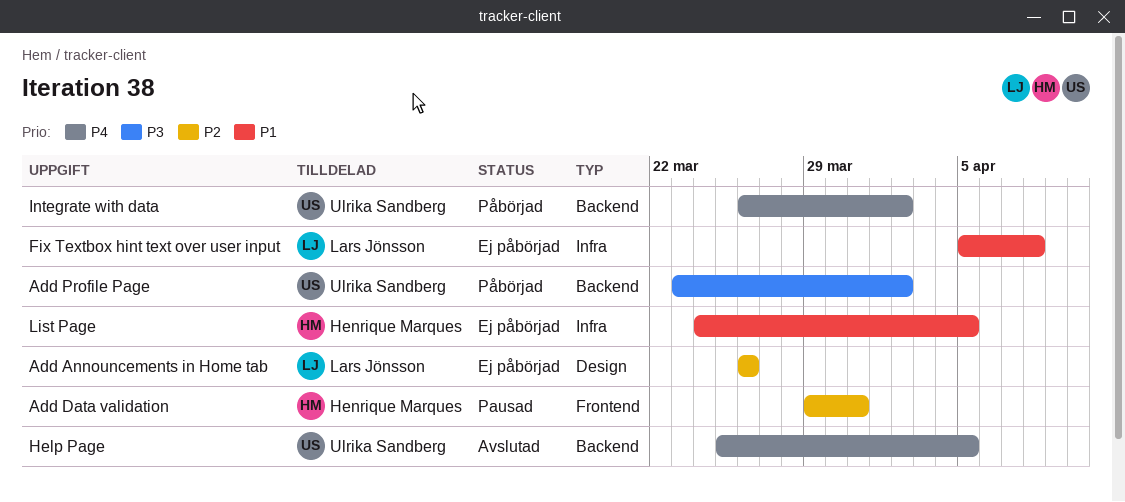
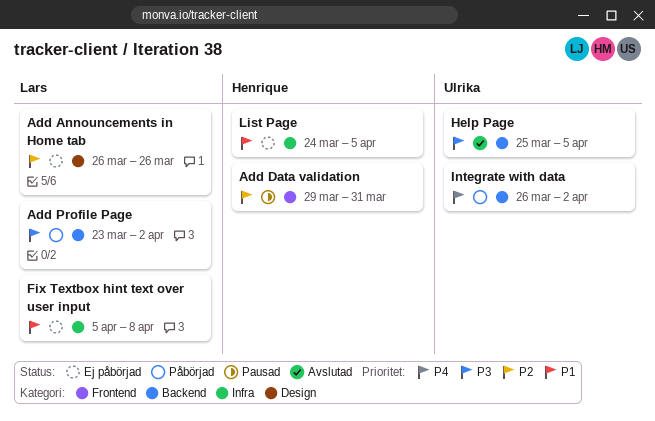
Add Profile Page, owner: Ulrika Sandberg -> Lars Jönsson
Help Page, priority: P4 -> P3

